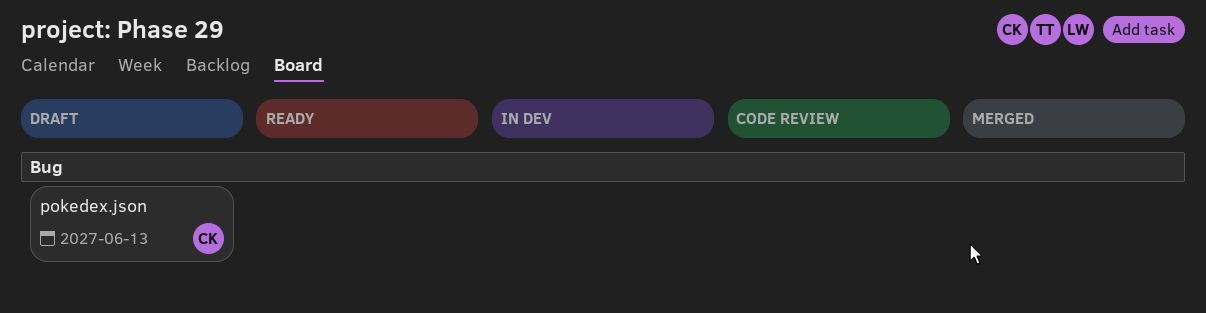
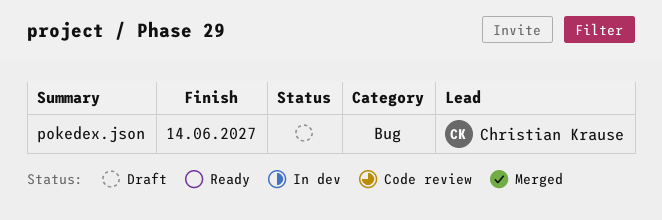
pokedex.json, due: Jun 13 -> Jun 14

